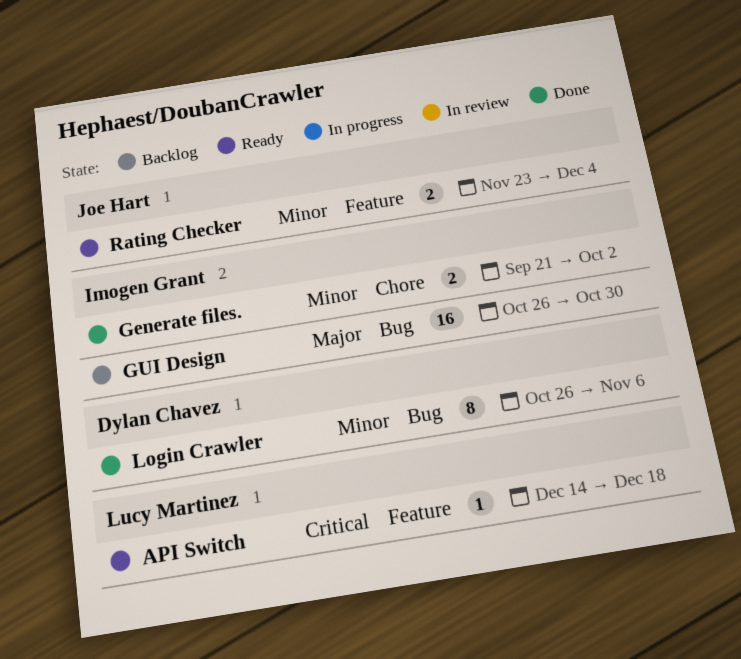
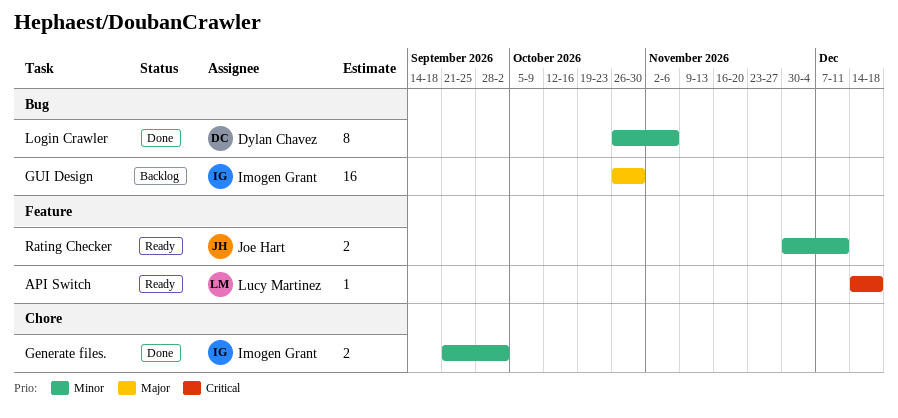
Rating Checker, start: Nov 23 -> Nov 30
Rating Checker, due: Dec 4 -> Dec 11

